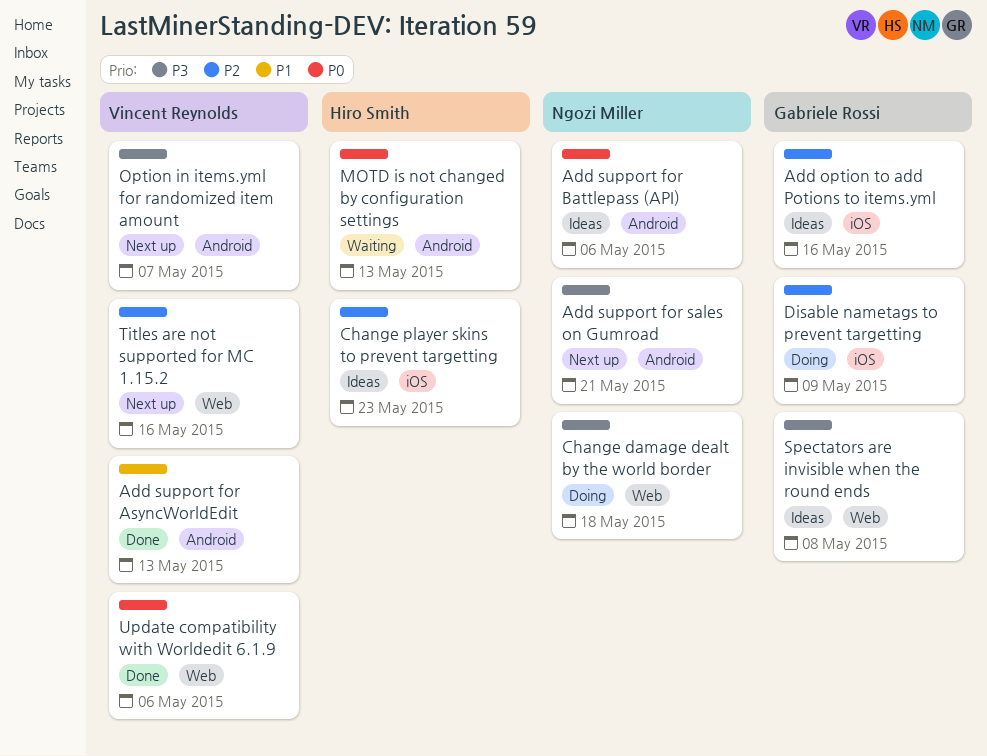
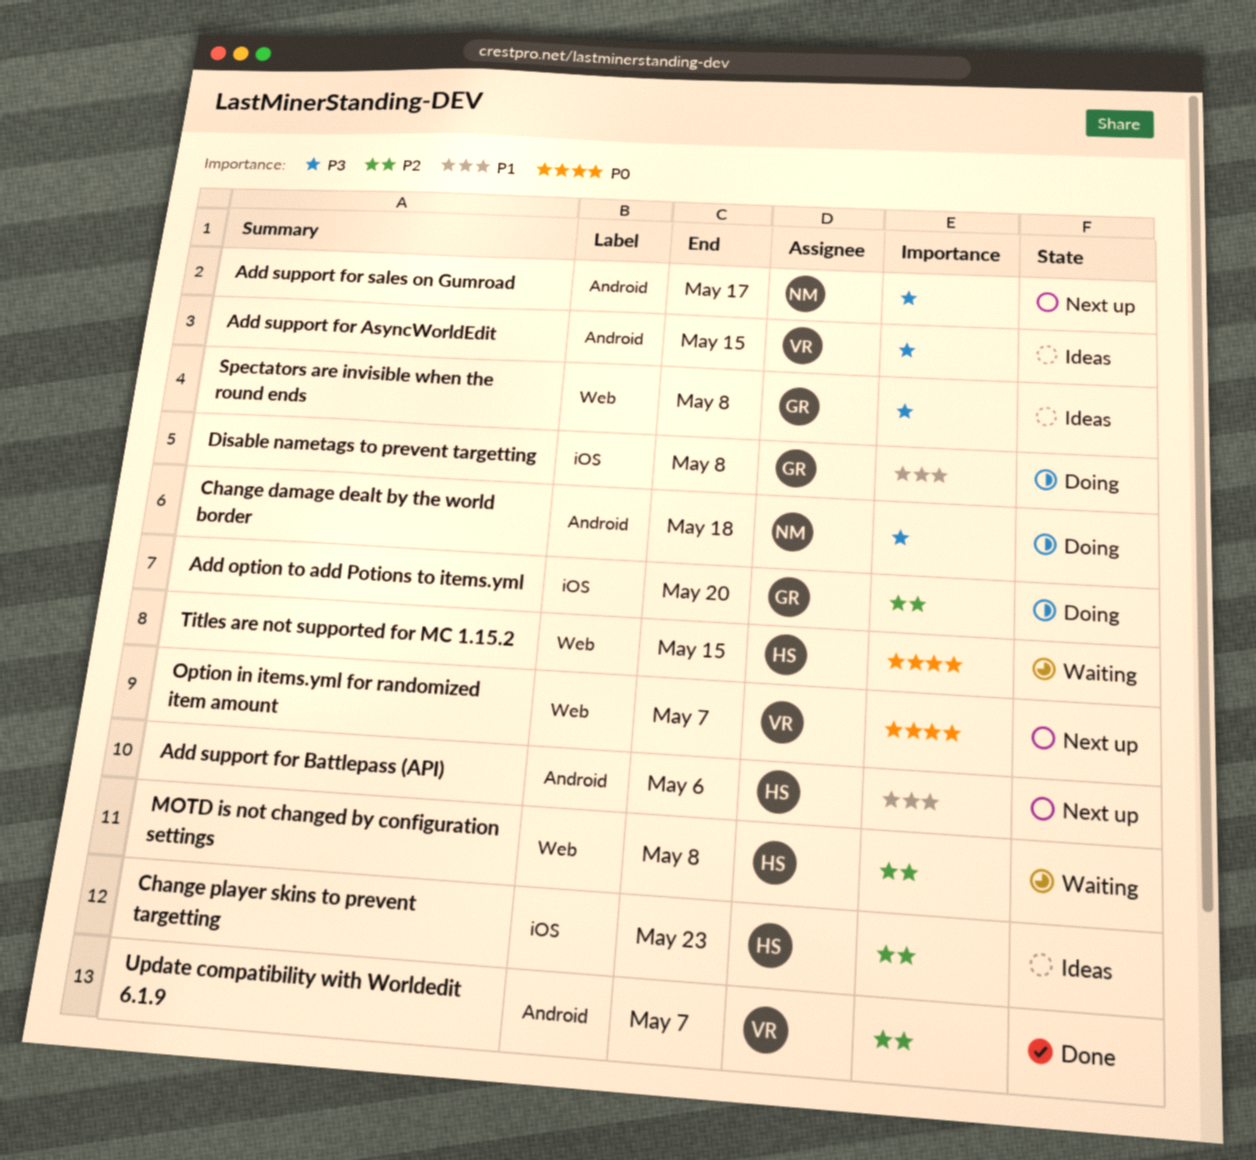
Add option to add Potions to items.yml, status: Ideas -> Doing
Add option to add Potions to items.yml, due: May 16 -> May 20
Add support for AsyncWorldEdit, status: Done -> Ideas
Add support for AsyncWorldEdit, priority: P1 -> P3
Add support for AsyncWorldEdit, due: May 13 -> May 15
Add support for Battlepass (API), status: Ideas -> Next up
Add support for Battlepass (API), owner: Ngozi Miller -> Hiro Smith
Add support for Battlepass (API), priority: P0 -> P1
Add support for sales on Gumroad, due: May 21 -> May 17
Change damage dealt by the world border, label: Web -> Android
Disable nametags to prevent targetting, priority: P2 -> P1
Disable nametags to prevent targetting, due: May 9 -> May 8
MOTD is not changed by configuration settings, priority: P0 -> P2
MOTD is not changed by configuration settings, label: Android -> Web
MOTD is not changed by configuration settings, due: May 13 -> May 8
Option in items.yml for randomized item amount, priority: P3 -> P0
Option in items.yml for randomized item amount, label: Android -> Web
Titles are not supported for MC 1.15.2, status: Next up -> Waiting
Titles are not supported for MC 1.15.2, owner: Vincent Reynolds -> Hiro Smith
Titles are not supported for MC 1.15.2, priority: P2 -> P0
Titles are not supported for MC 1.15.2, due: May 16 -> May 15
Update compatibility with Worldedit 6.1.9, priority: P0 -> P2
Update compatibility with Worldedit 6.1.9, label: Web -> Android
Update compatibility with Worldedit 6.1.9, due: May 6 -> May 7

